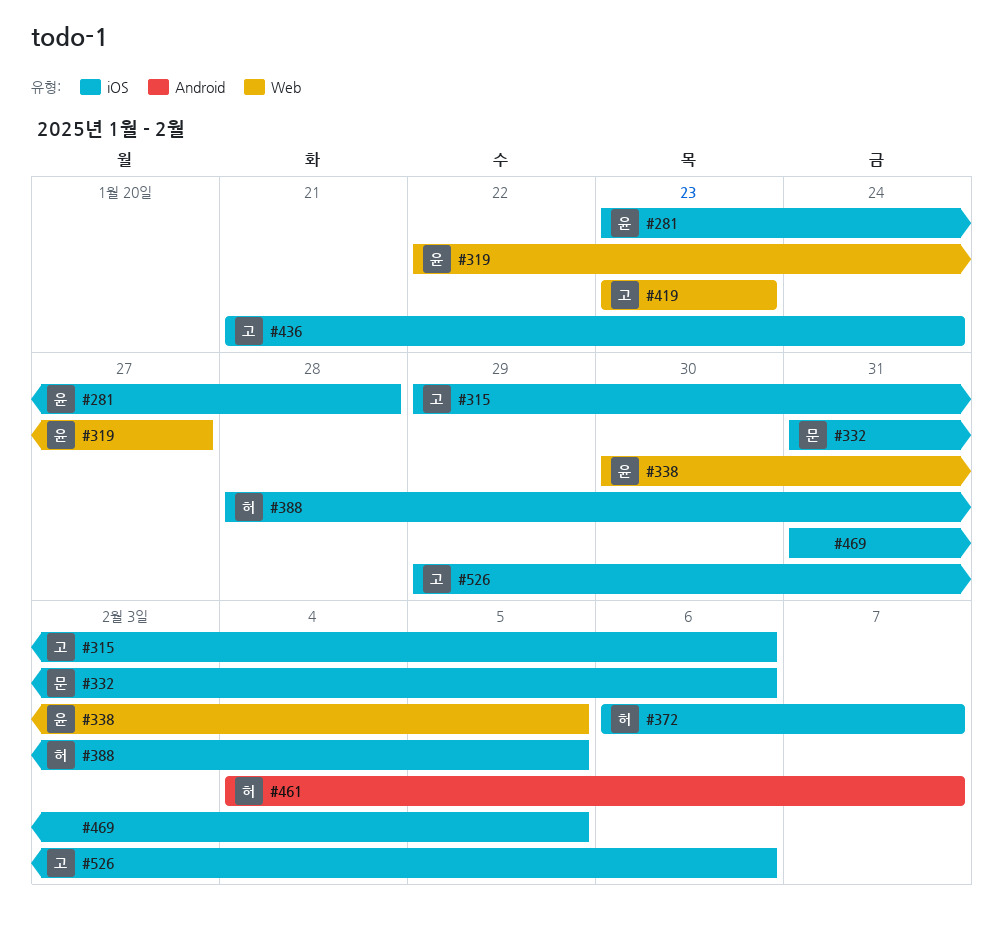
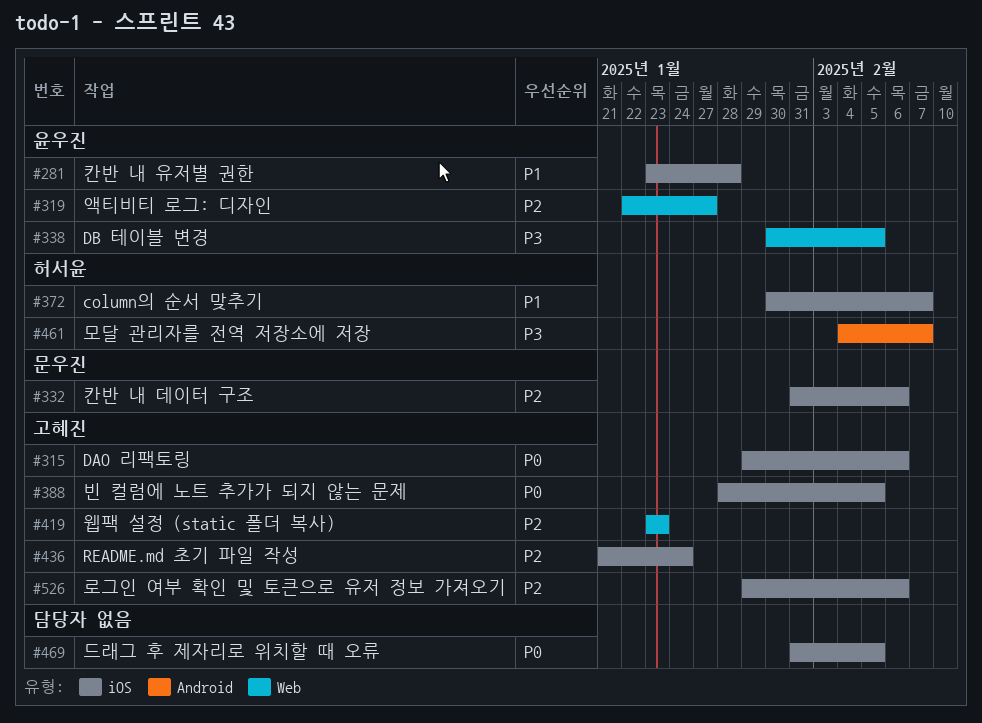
#372, start: Feb 6 -> Jan 30
#388, owner: 허서윤 -> 고혜진

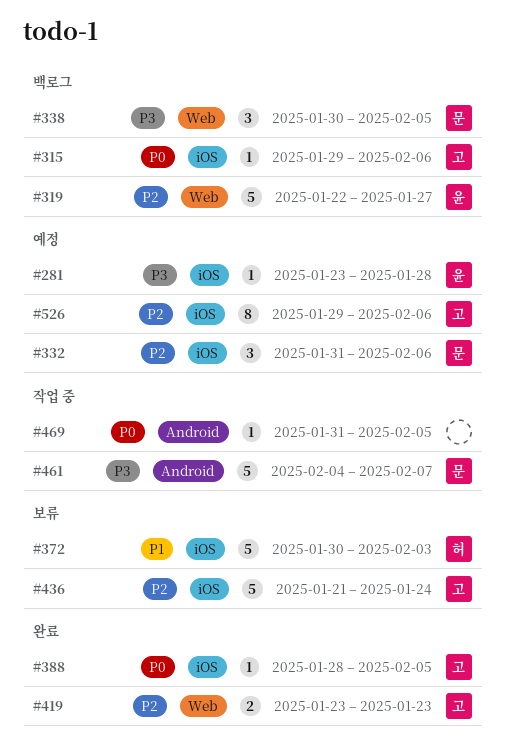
#281, priority: P1 -> P3
#338, owner: 윤우진 -> 문우진
#372, due: Feb 7 -> Feb 3
#461, owner: 허서윤 -> 문우진
#469, label: iOS -> Android

